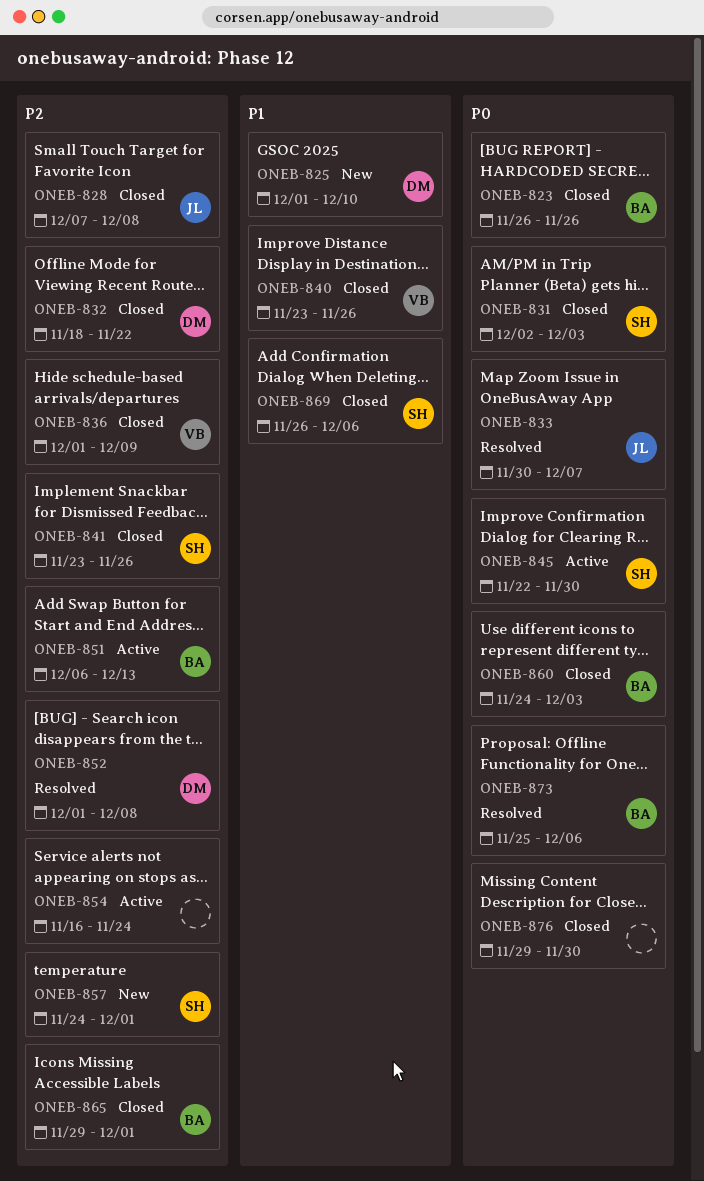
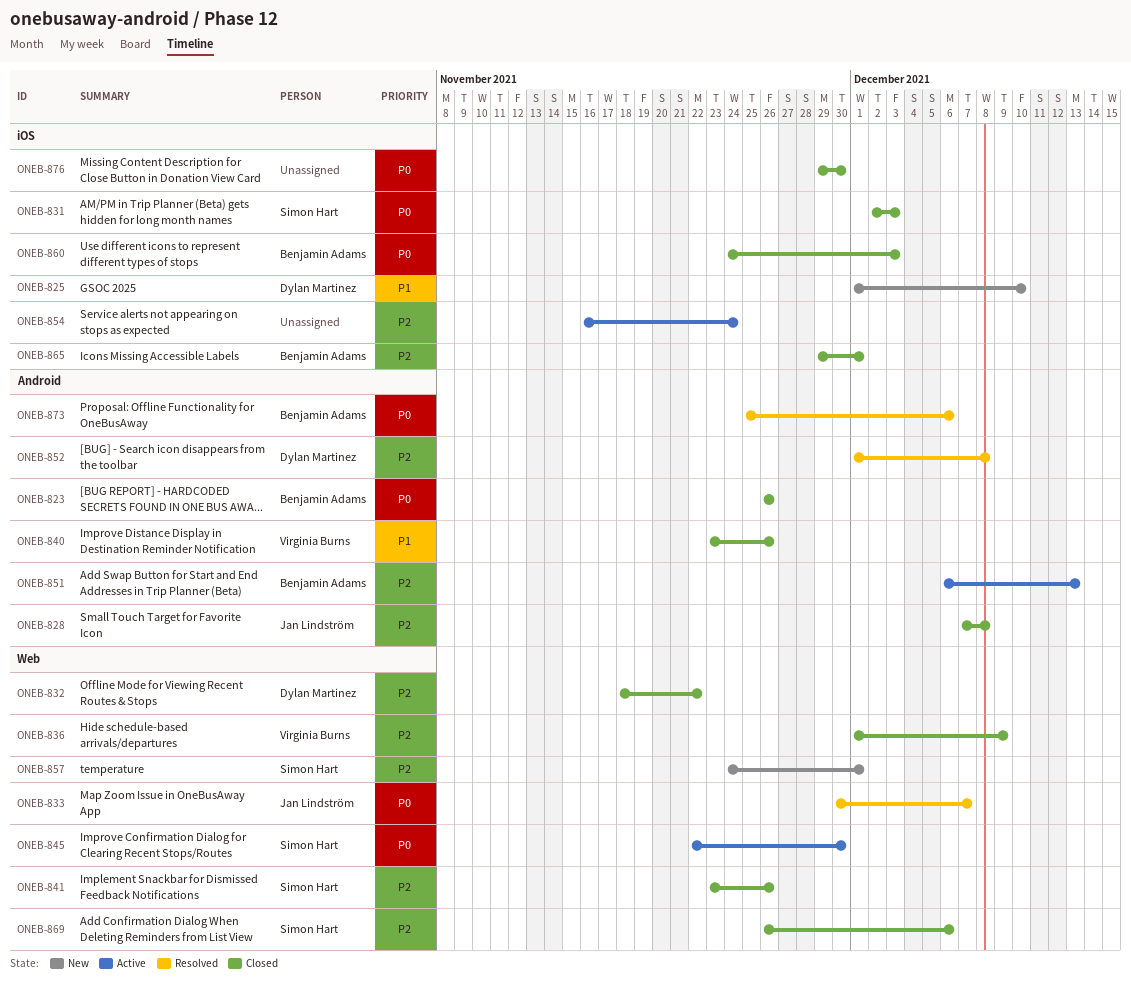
ONEB-869, priority: P1 -> P2

